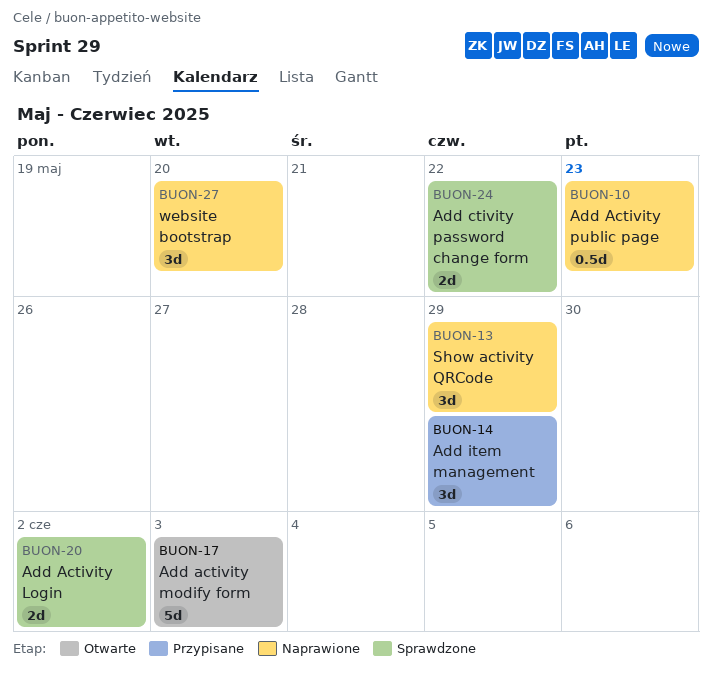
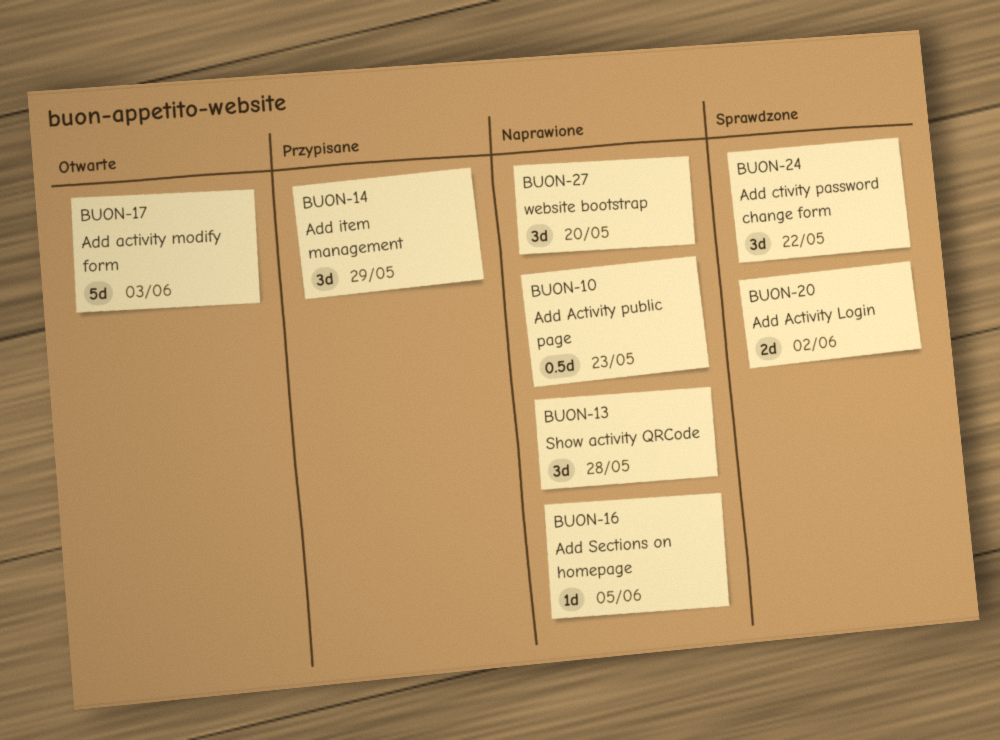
BUON-13, due: May 29 -> May 28
BUON-16: none -> present
BUON-24, estimate: 2d -> 3d

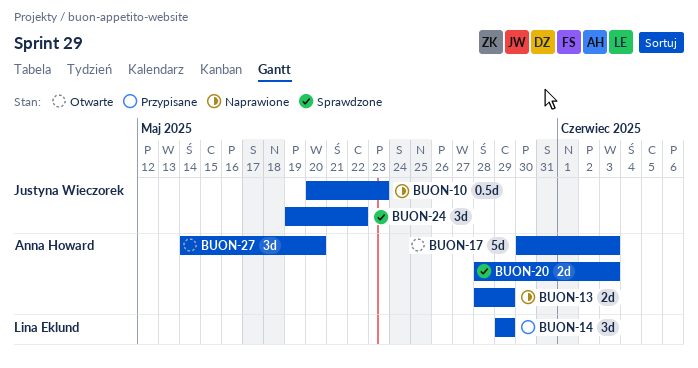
BUON-13, estimate: 3d -> 2d
BUON-13, due: May 28 -> May 29
BUON-16: present -> none
BUON-20, due: Jun 2 -> Jun 3
BUON-27, status: Naprawione -> Otwarte

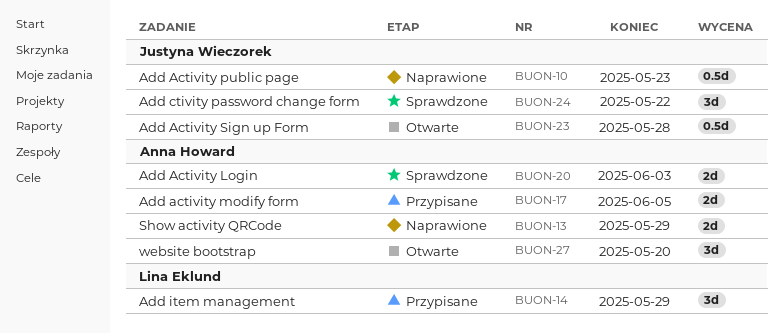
BUON-17, status: Otwarte -> Przypisane
BUON-17, estimate: 5d -> 2d
BUON-17, due: Jun 3 -> Jun 5
BUON-23: none -> present

